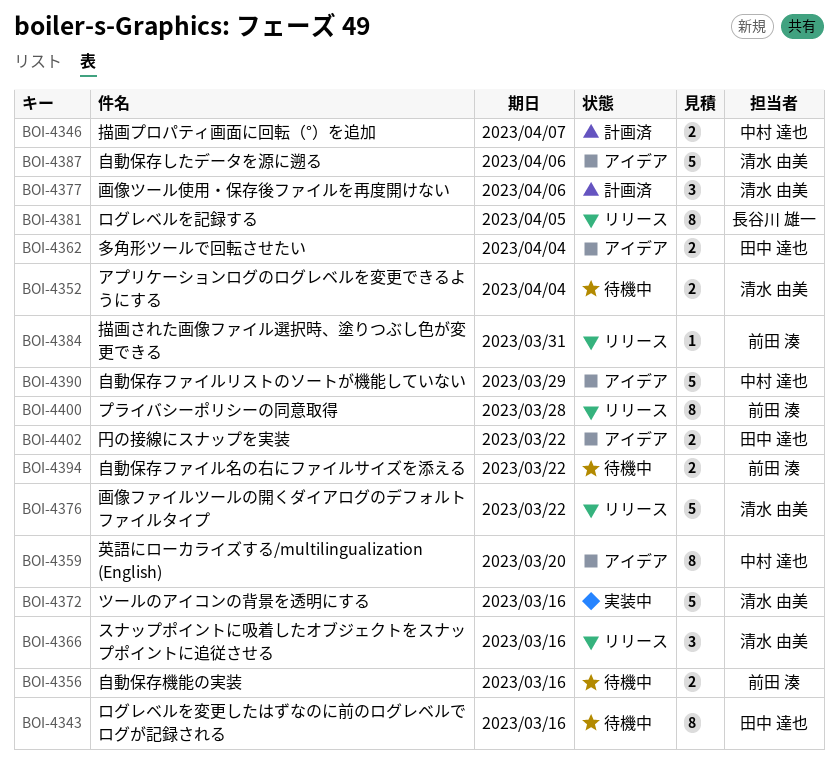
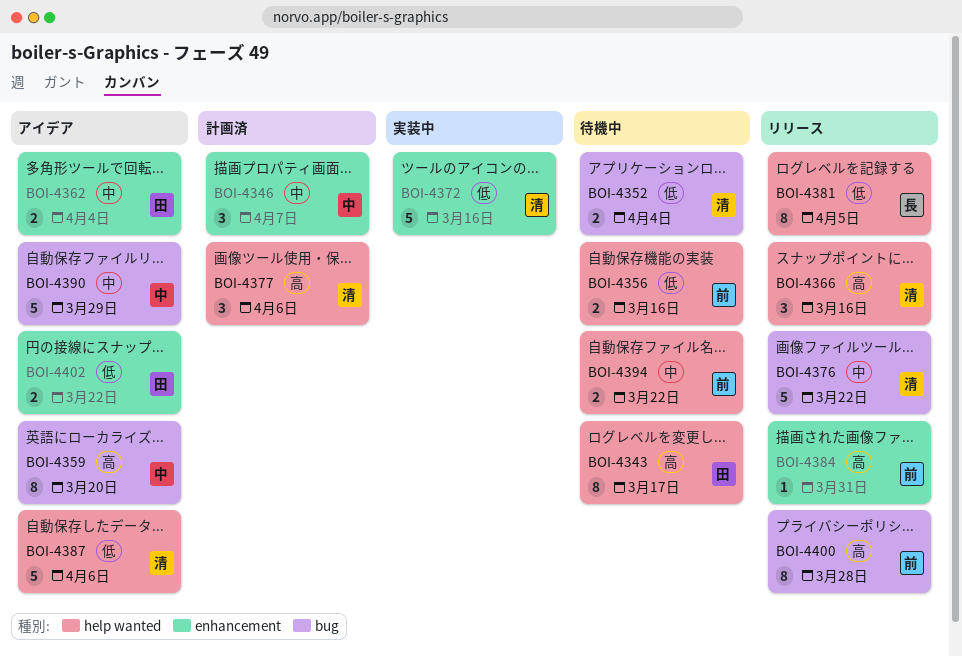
BOI-4343, due: Mar 16 -> Mar 17
BOI-4346, estimate: 2 -> 3

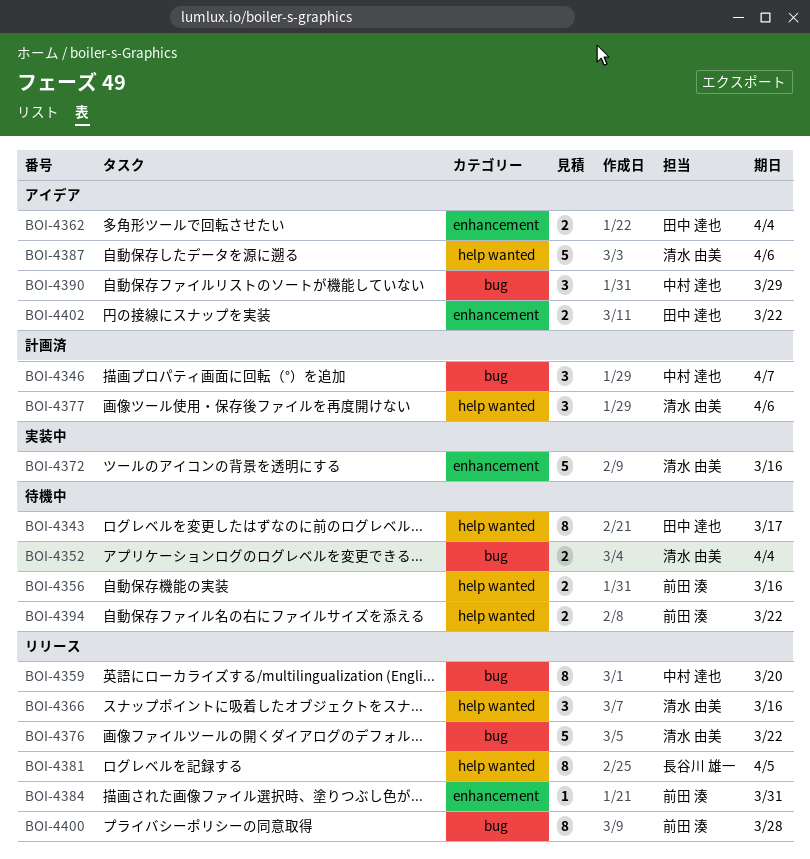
BOI-4346, label: enhancement -> bug
BOI-4359, status: アイデア -> リリース
BOI-4390, estimate: 5 -> 3

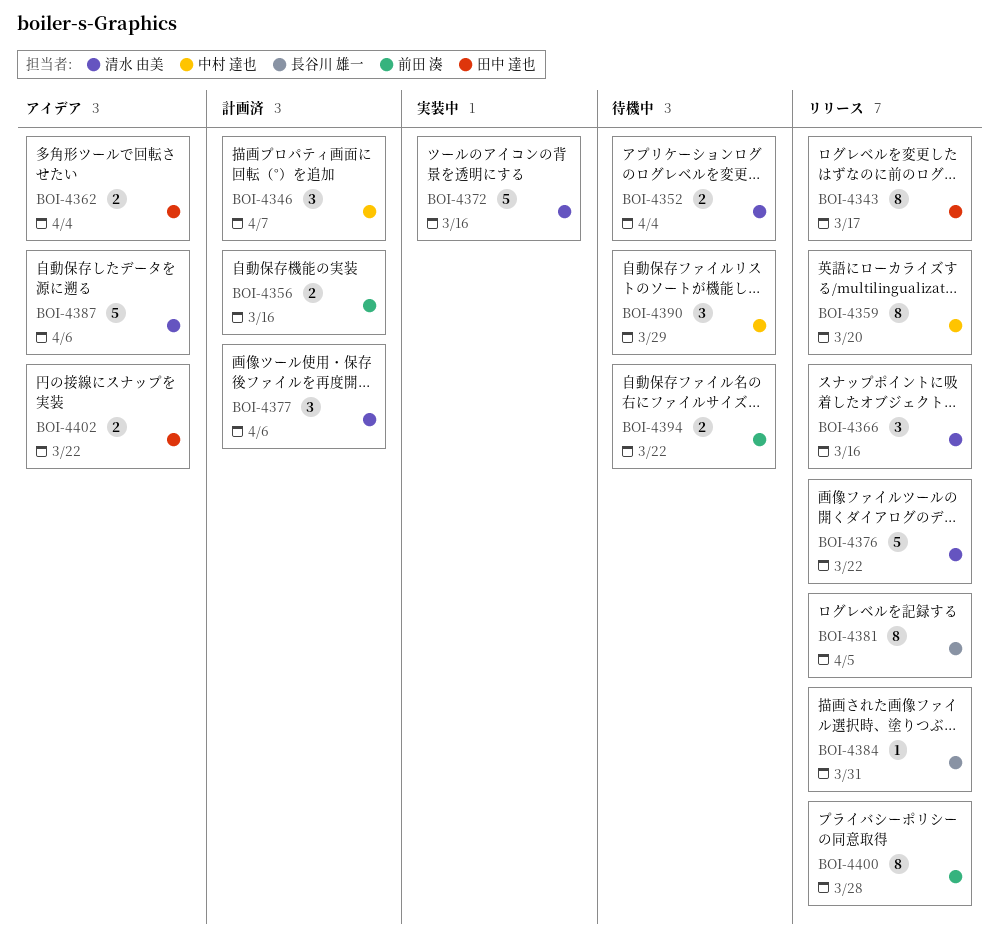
BOI-4343, status: 待機中 -> リリース
BOI-4356, status: 待機中 -> 計画済
BOI-4384, owner: 前田 湊 -> 長谷川 雄一
BOI-4390, status: アイデア -> 待機中

